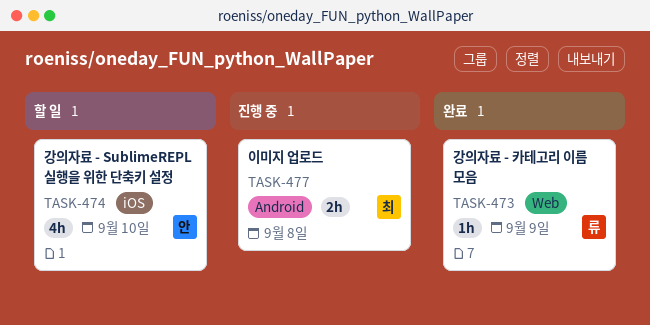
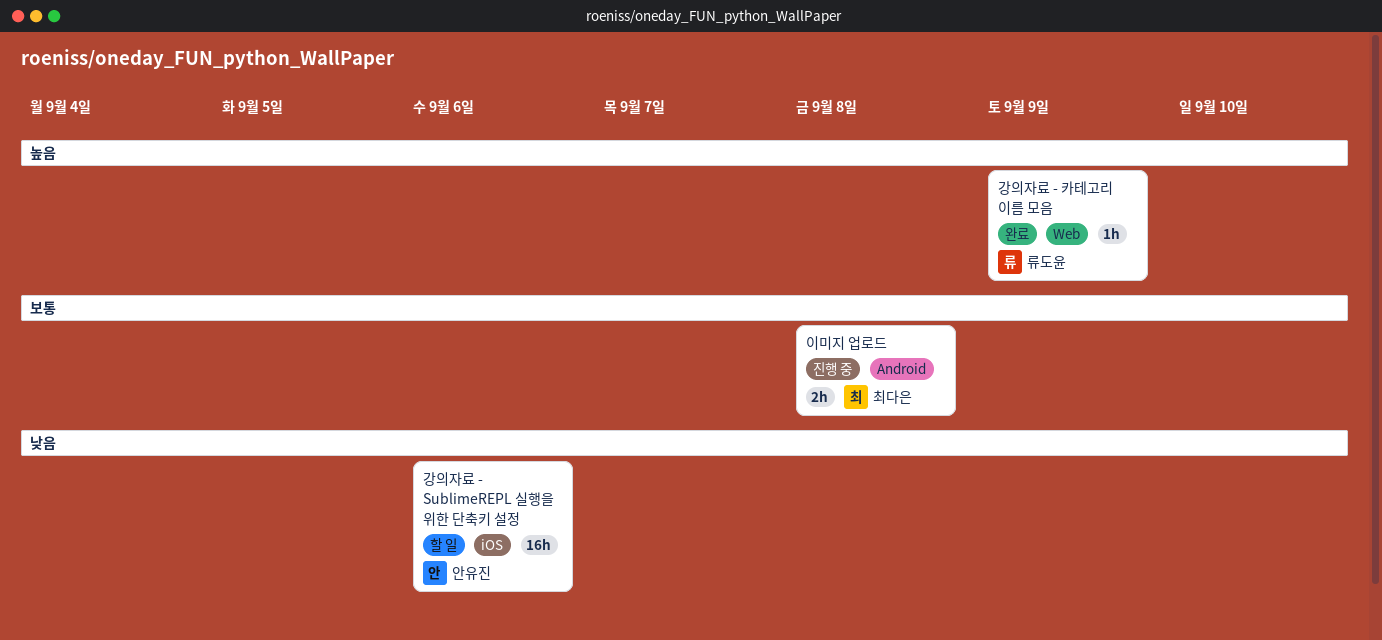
강의자료 - SublimeREPL 실행을 위한 단축키 설정, estimate: 4h -> 16h
강의자료 - SublimeREPL 실행을 위한 단축키 설정, due: Sep 10 -> Sep 6

